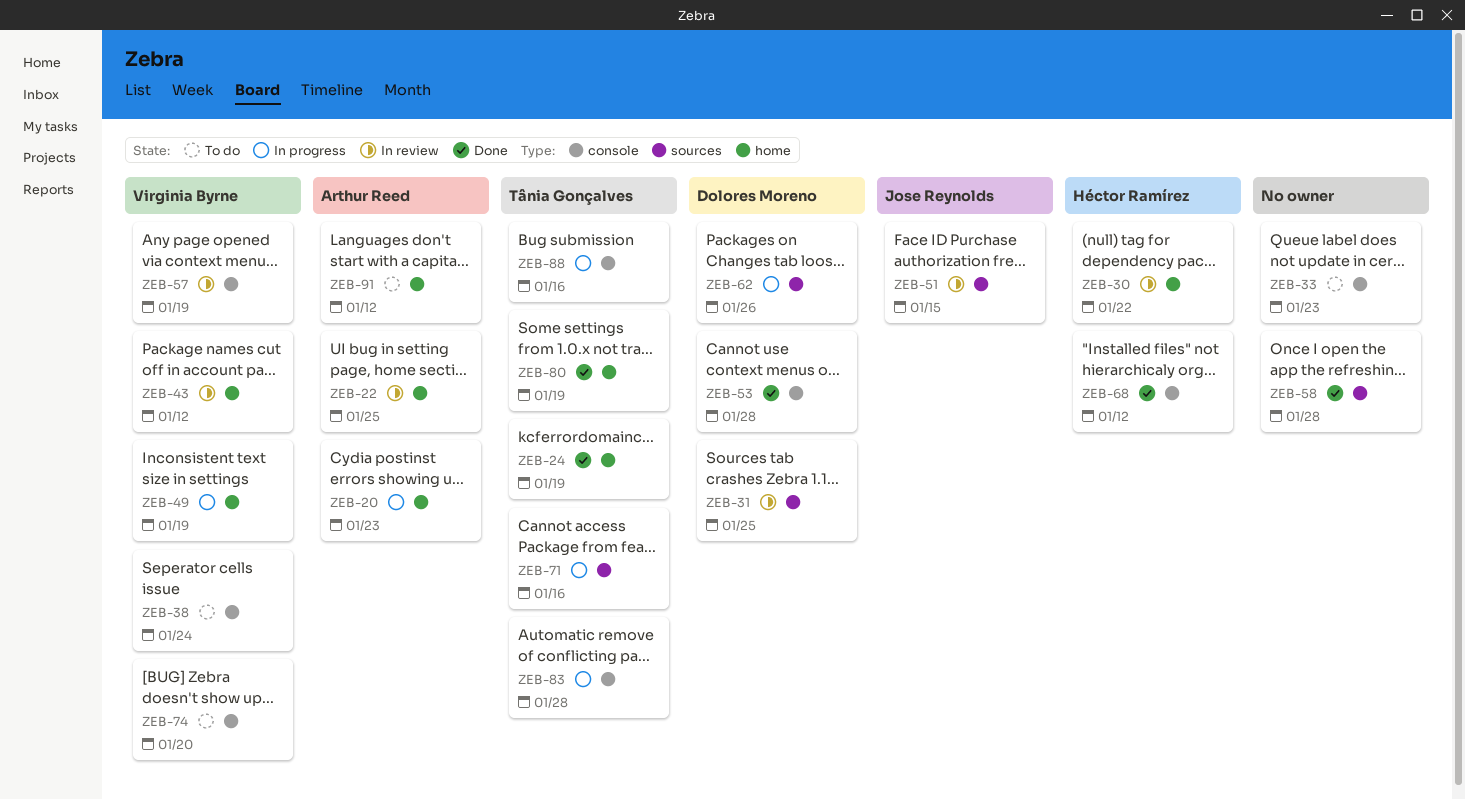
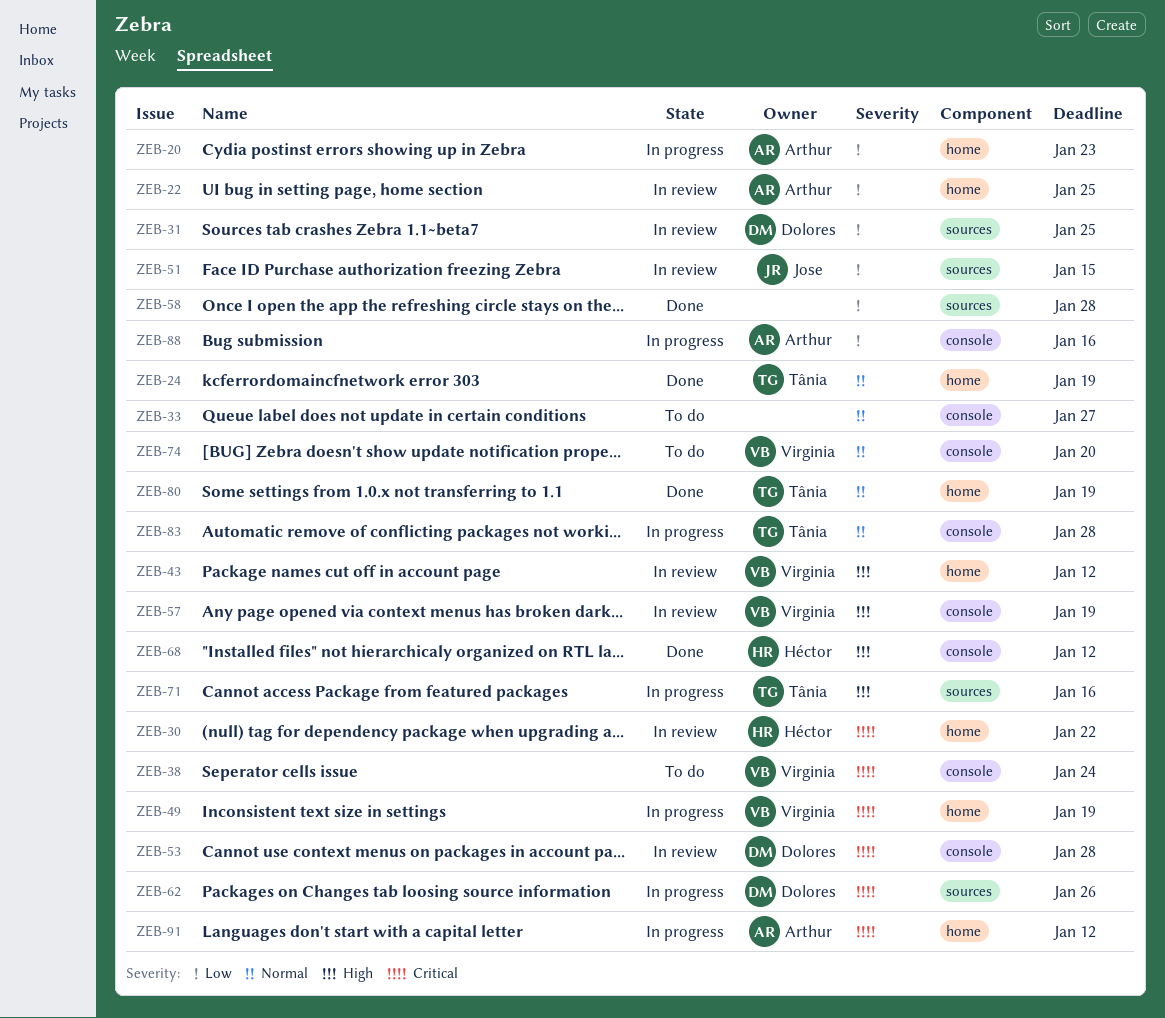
ZEB-33, due: Jan 23 -> Jan 27
ZEB-53, status: Done -> In review
ZEB-88, owner: Tânia Gonçalves -> Arthur Reed
ZEB-91, status: To do -> In progress

